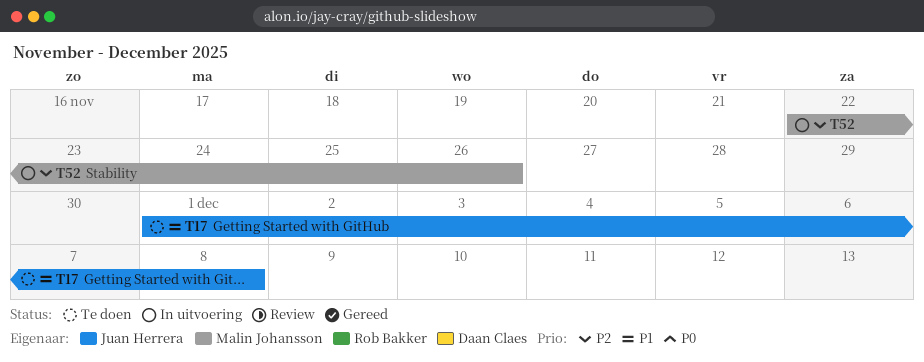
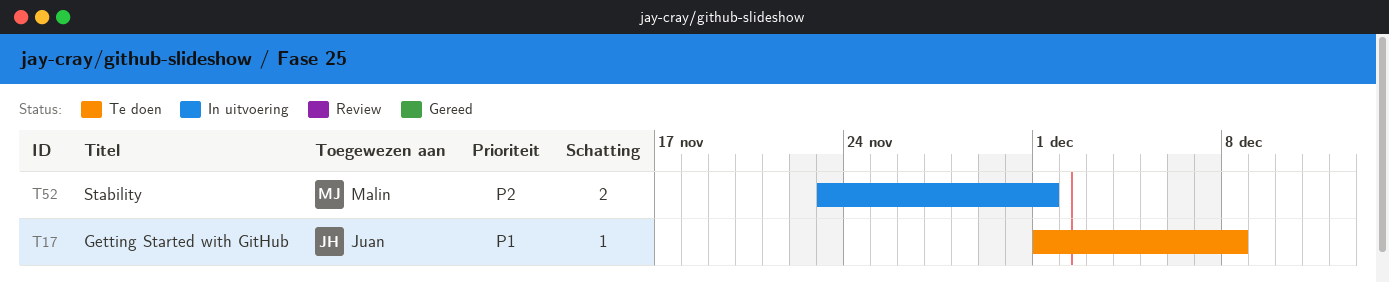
T52, start: Nov 22 -> Nov 23
T52, due: Nov 26 -> Dec 1

